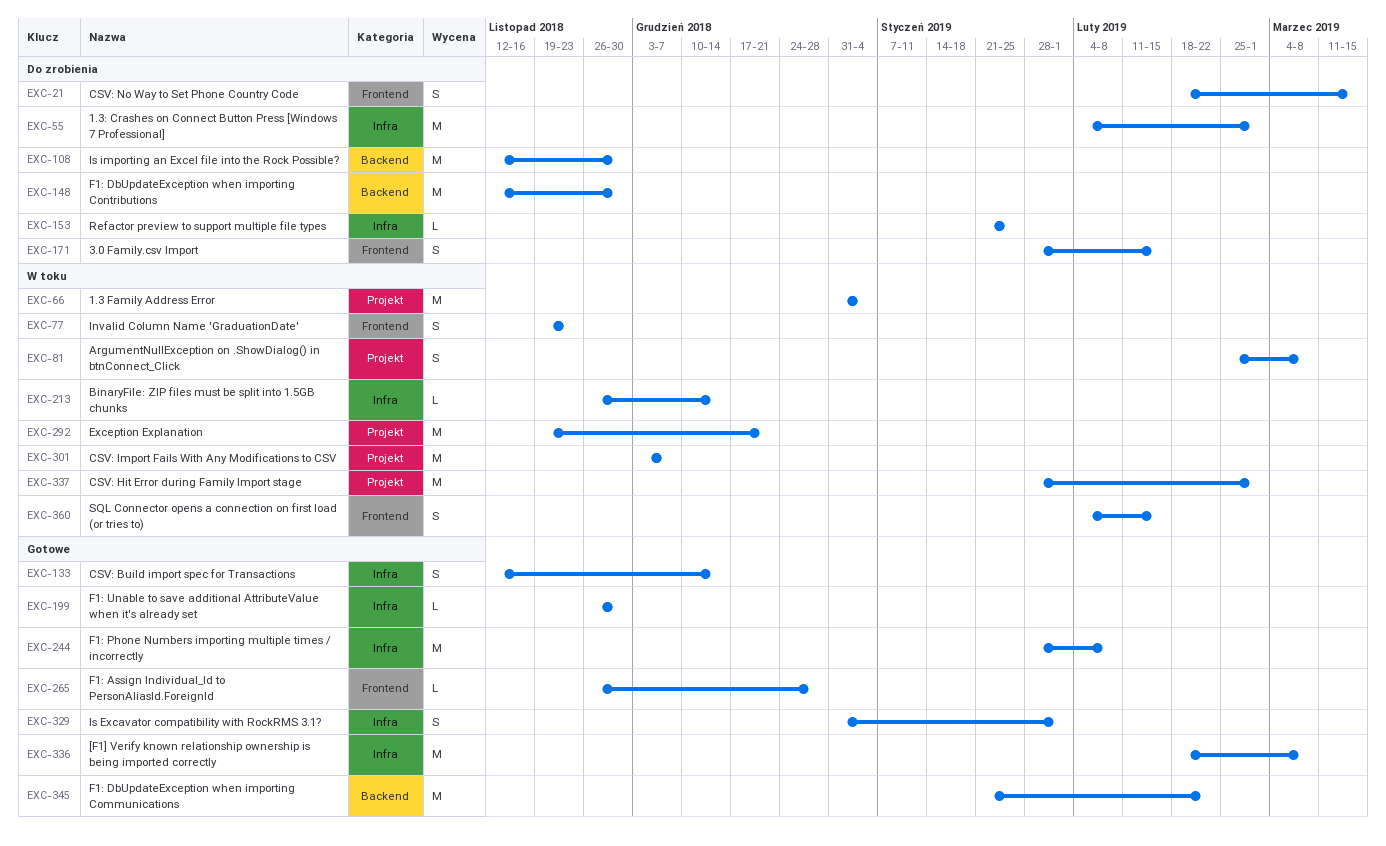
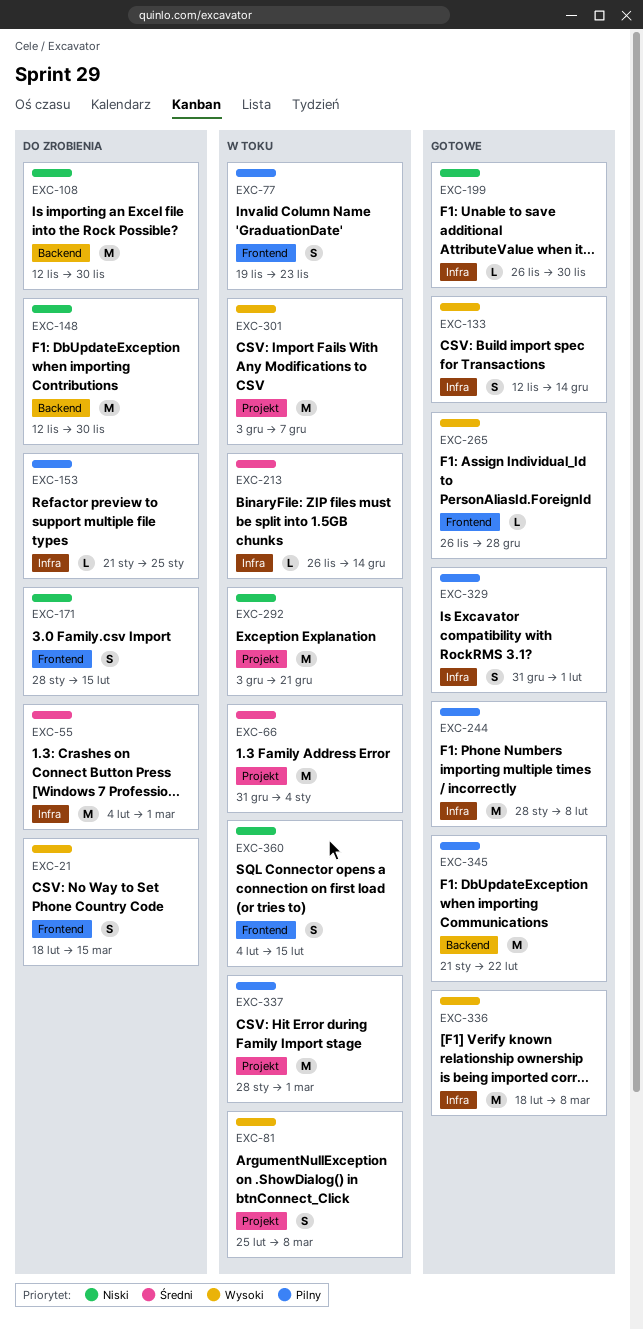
EXC-292, start: Nov 19 -> Dec 3

